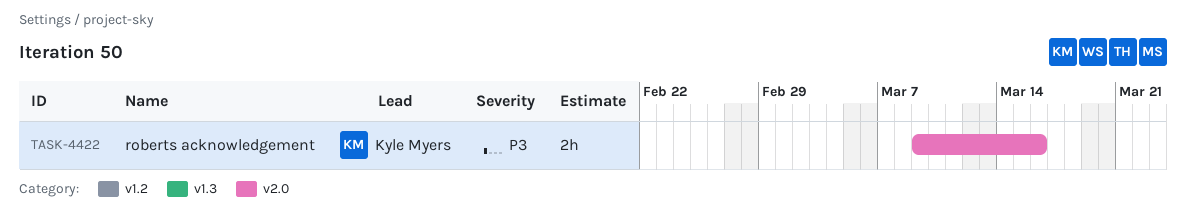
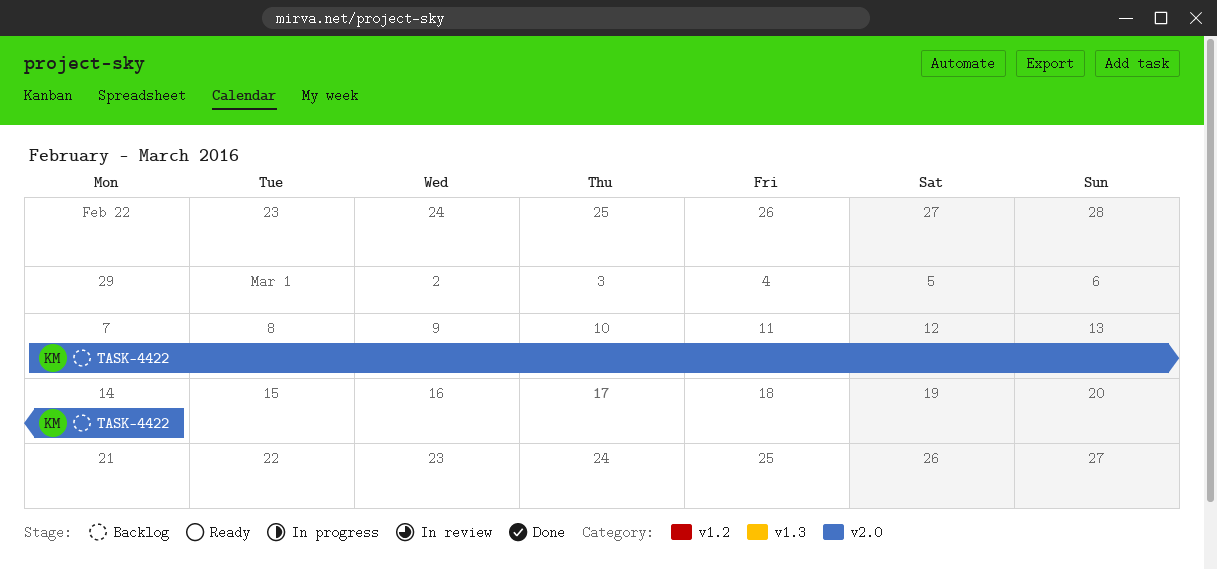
TASK-4422, start: Mar 9 -> Mar 7
TASK-4422, due: Mar 16 -> Mar 14

